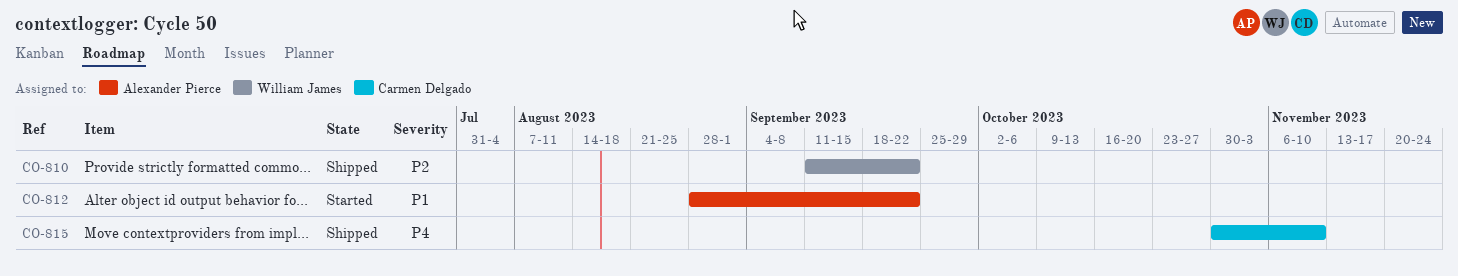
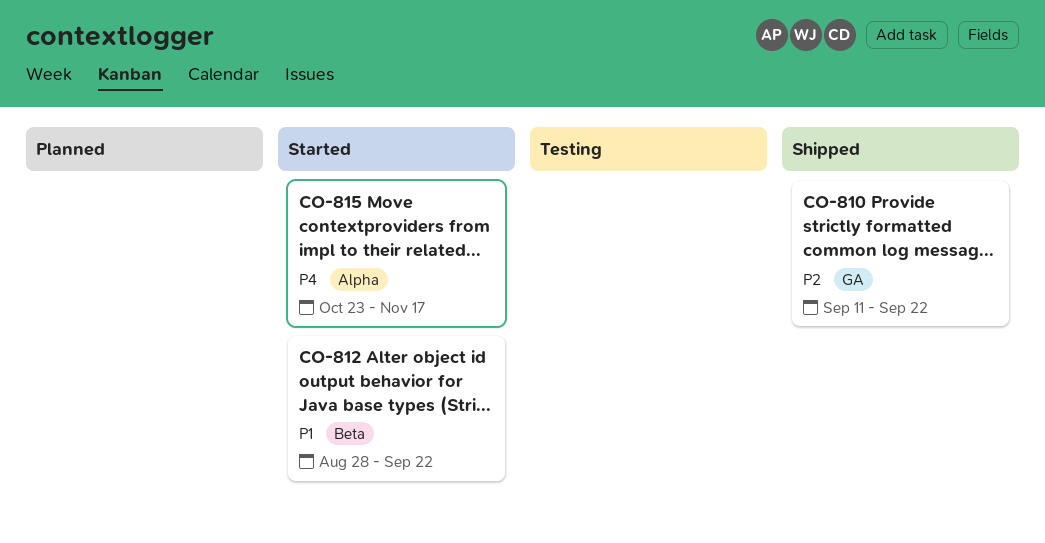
CO-815, status: Shipped -> Started
CO-815, start: Oct 30 -> Oct 23
CO-815, due: Nov 10 -> Nov 17

